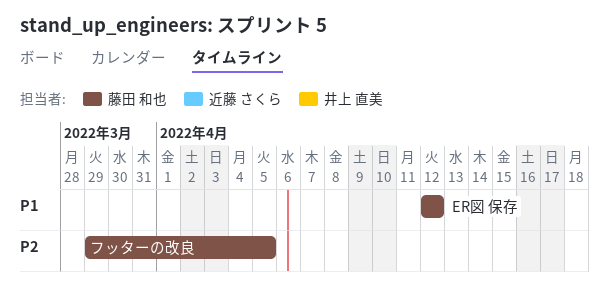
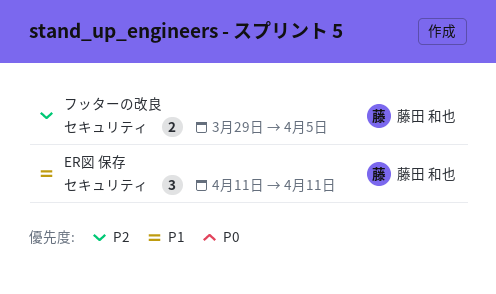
ER図 保存, start: Apr 12 -> Apr 11
ER図 保存, due: Apr 12 -> Apr 11

